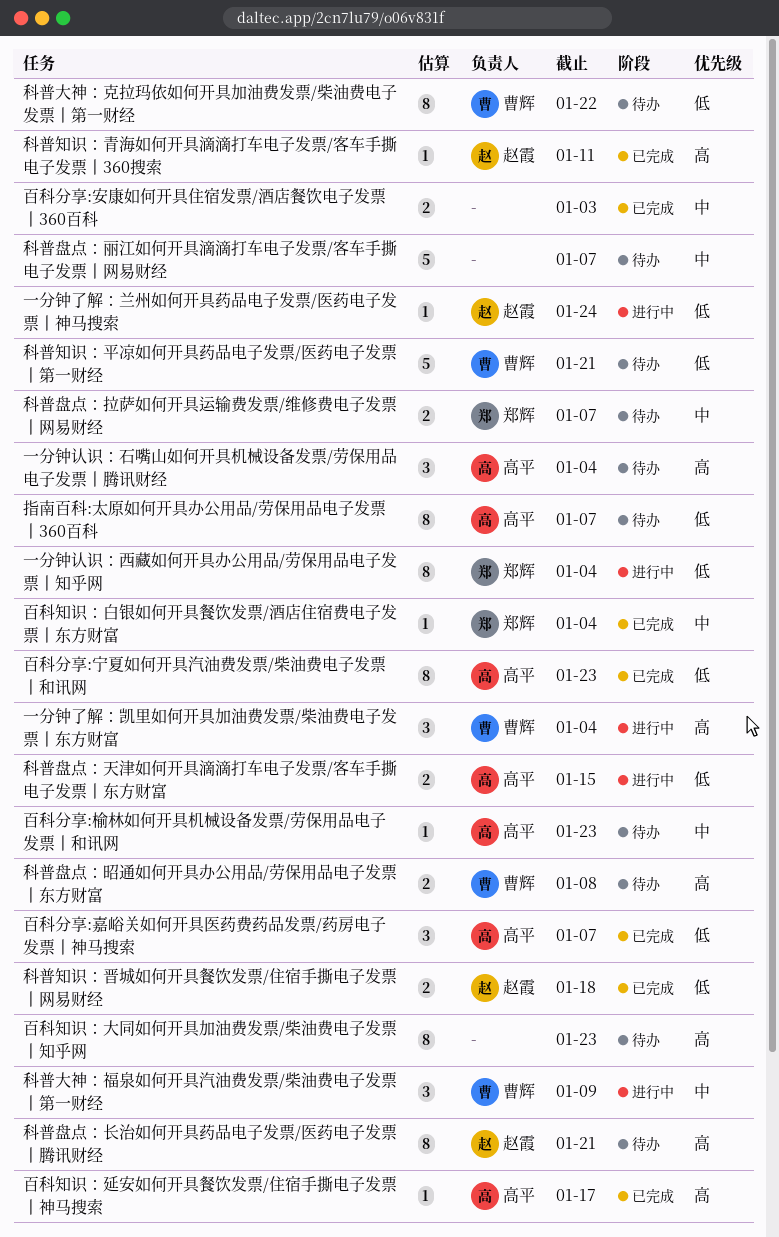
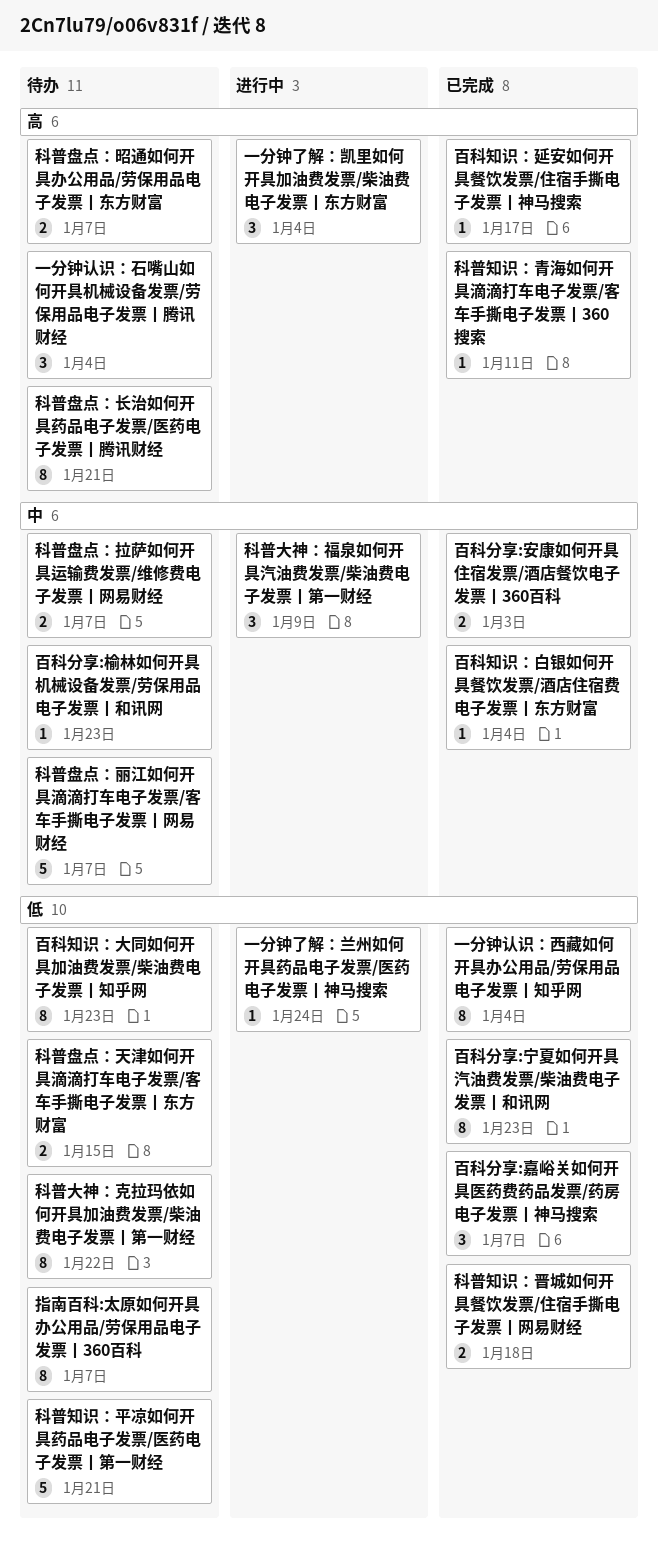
一分钟认识：西藏如何开具办公用品/劳保用品电子发票丨知乎网, status: 进行中 -> 已完成
百科知识：大同如何开具加油费发票/柴油费电子发票丨知乎网, priority: 高 -> 低
科普盘点：天津如何开具滴滴打车电子发票/客车手撕电子发票丨东方财富, status: 进行中 -> 待办
科普盘点：昭通如何开具办公用品/劳保用品电子发票丨东方财富, due: Jan 8 -> Jan 7

